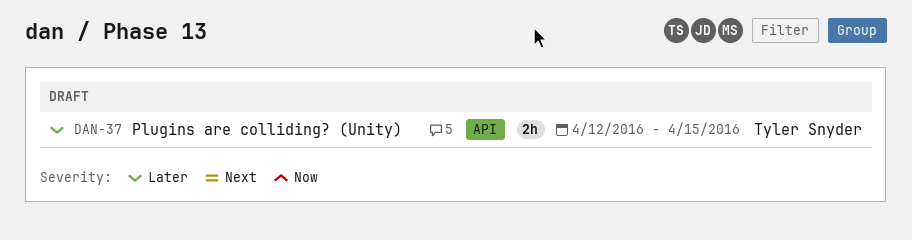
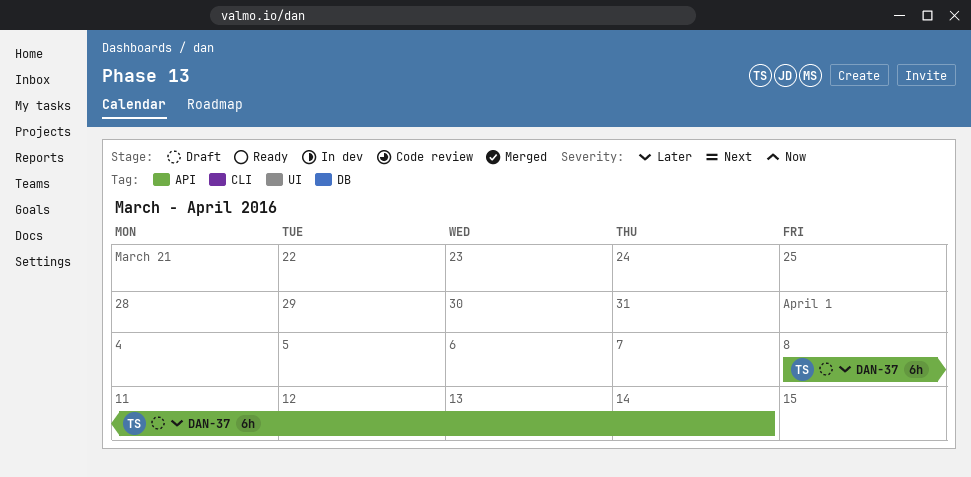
DAN-37, estimate: 2h -> 6h
DAN-37, start: Apr 12 -> Apr 8
DAN-37, due: Apr 15 -> Apr 14

